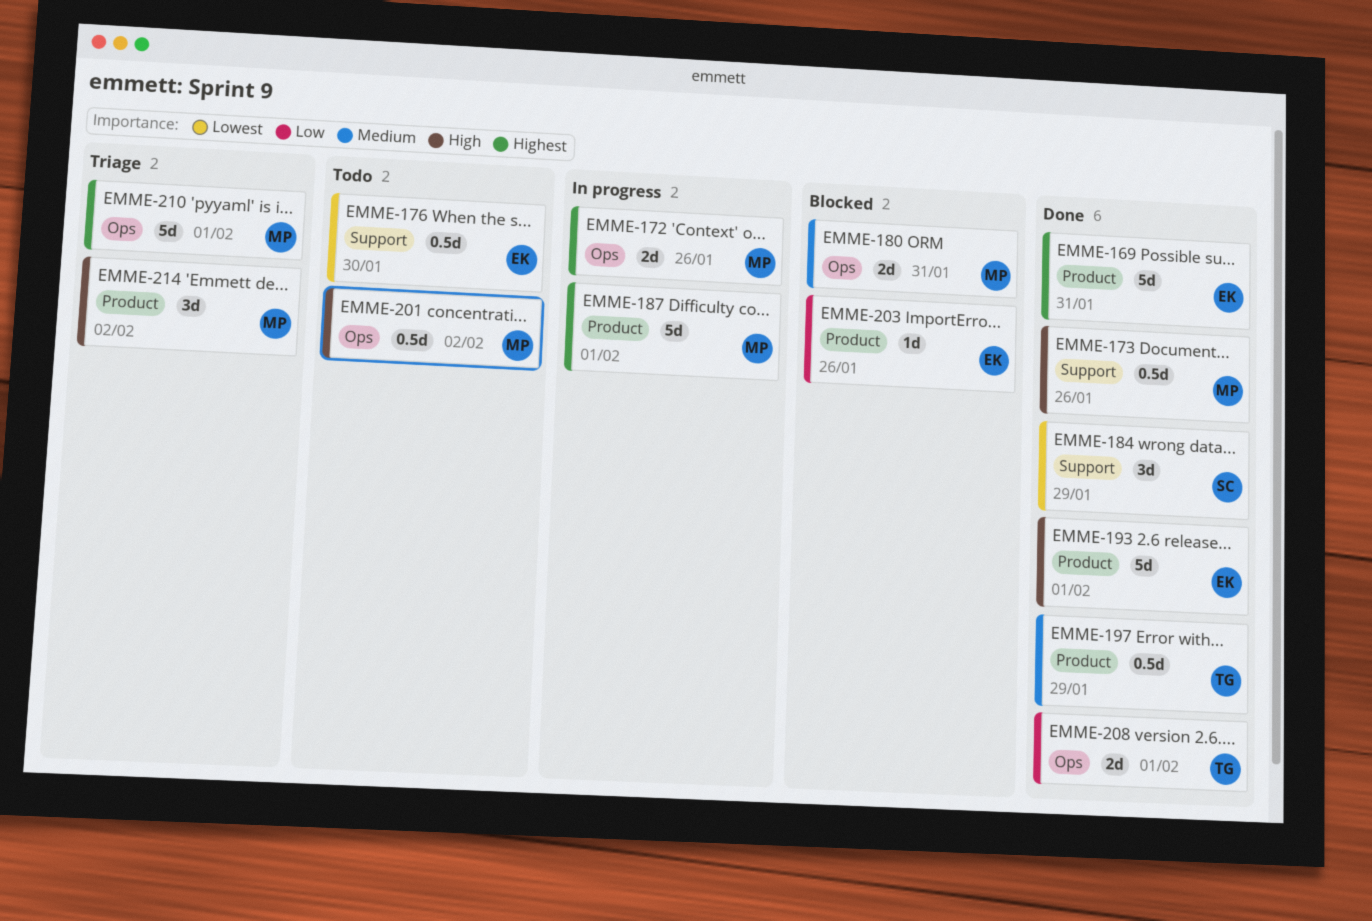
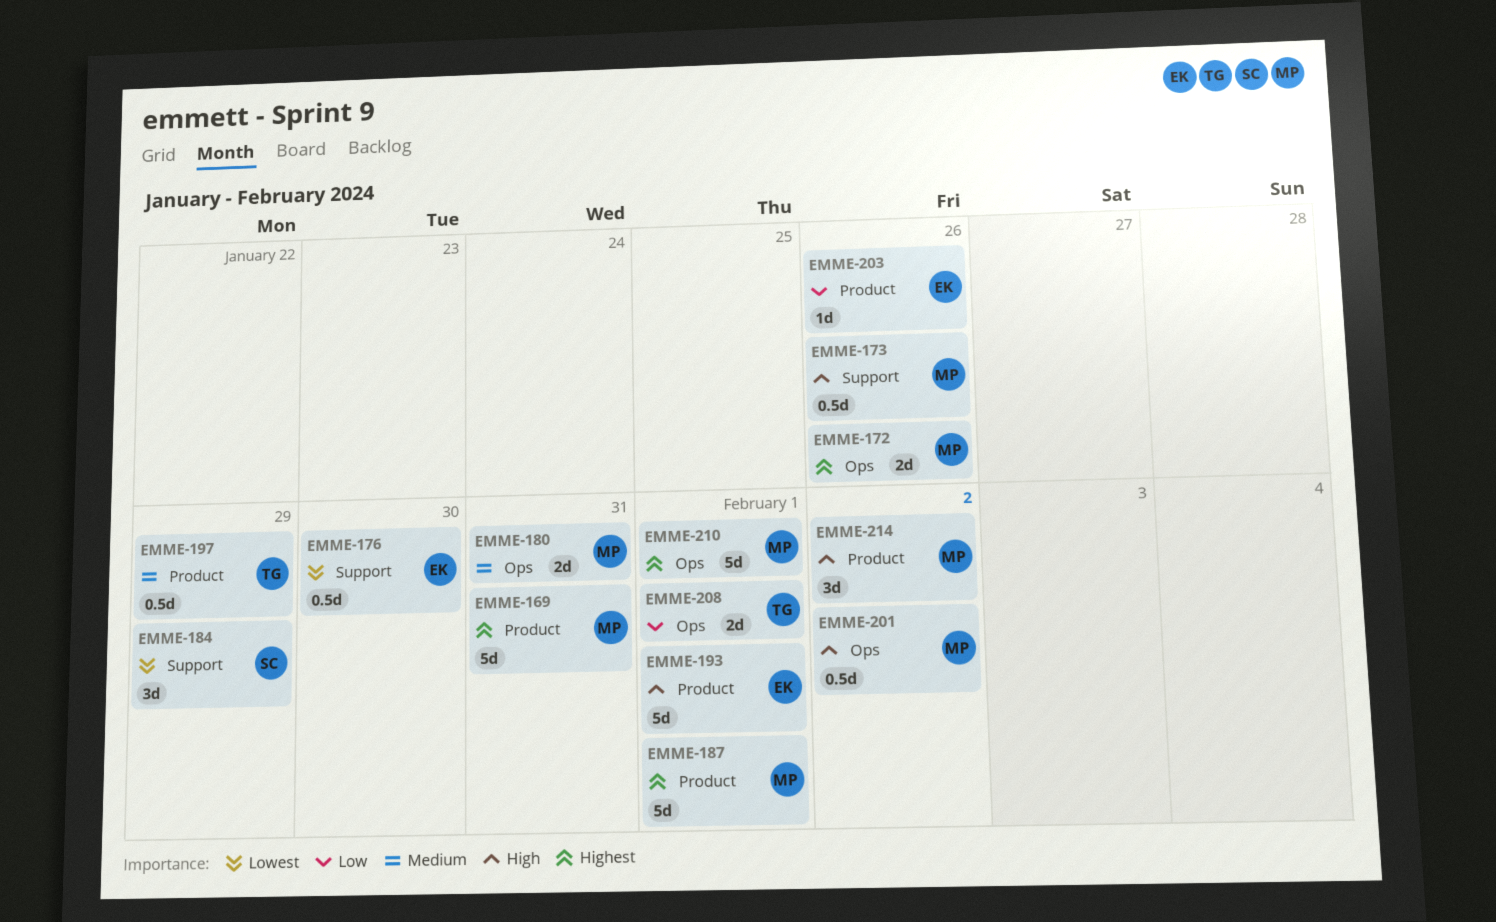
EMME-169, owner: EK -> MP

